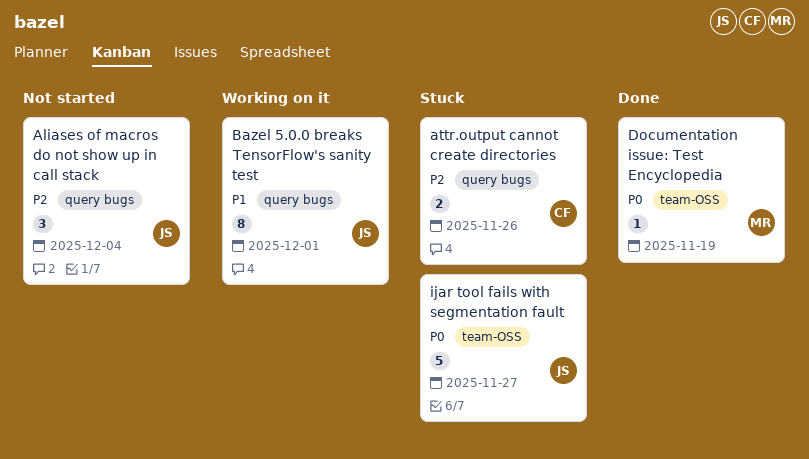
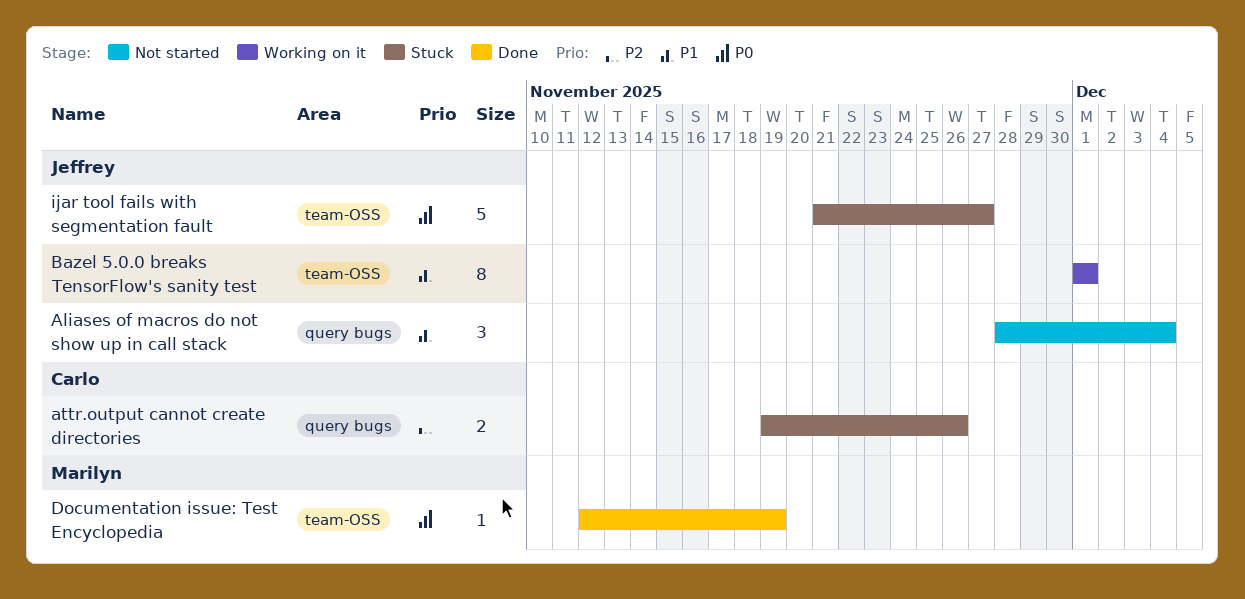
Aliases of macros do not show up in call stack, priority: P2 -> P1
Bazel 5.0.0 breaks TensorFlow's sanity test, label: query bugs -> team-OSS

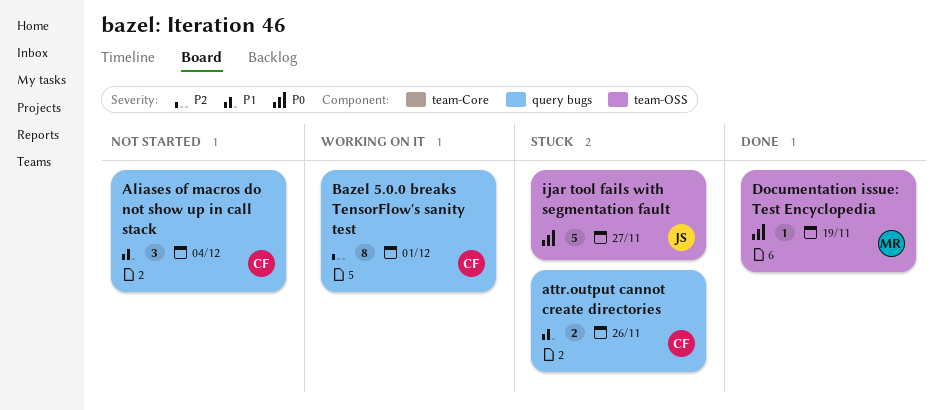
Aliases of macros do not show up in call stack, owner: Jeffrey -> Carlo
attr.output cannot create directories, priority: P2 -> P1
Bazel 5.0.0 breaks TensorFlow's sanity test, owner: Jeffrey -> Carlo
Bazel 5.0.0 breaks TensorFlow's sanity test, priority: P1 -> P2
Bazel 5.0.0 breaks TensorFlow's sanity test, label: team-OSS -> query bugs

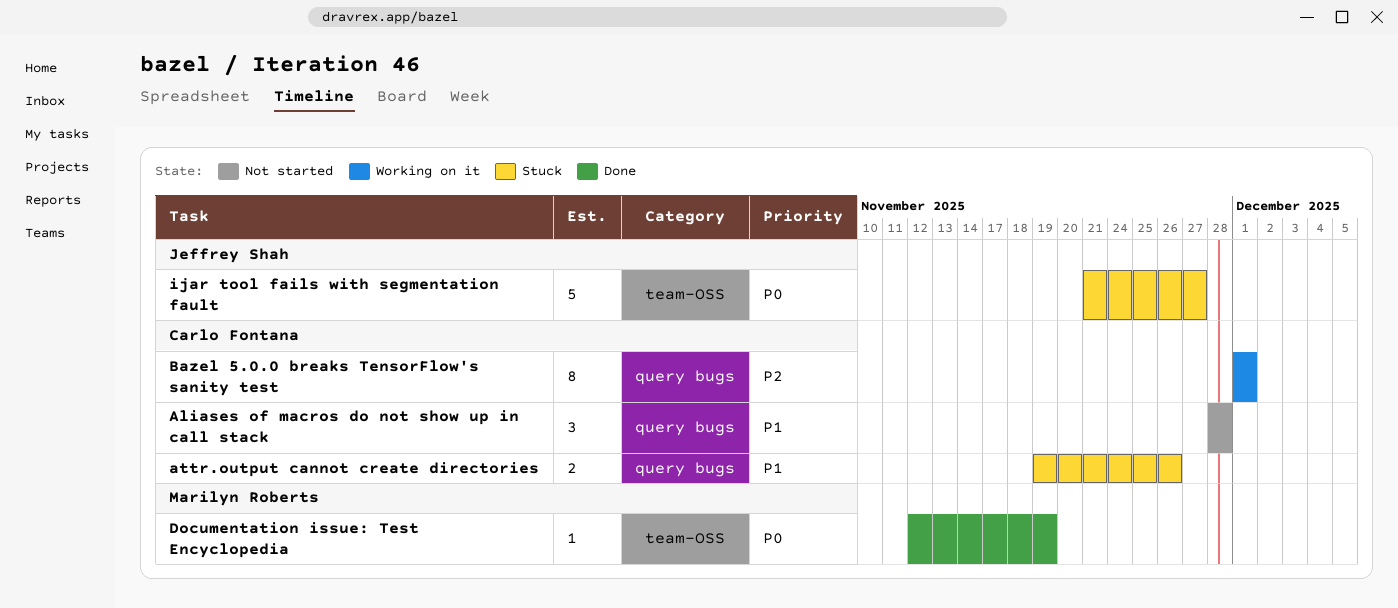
Aliases of macros do not show up in call stack, due: Dec 4 -> Nov 28

